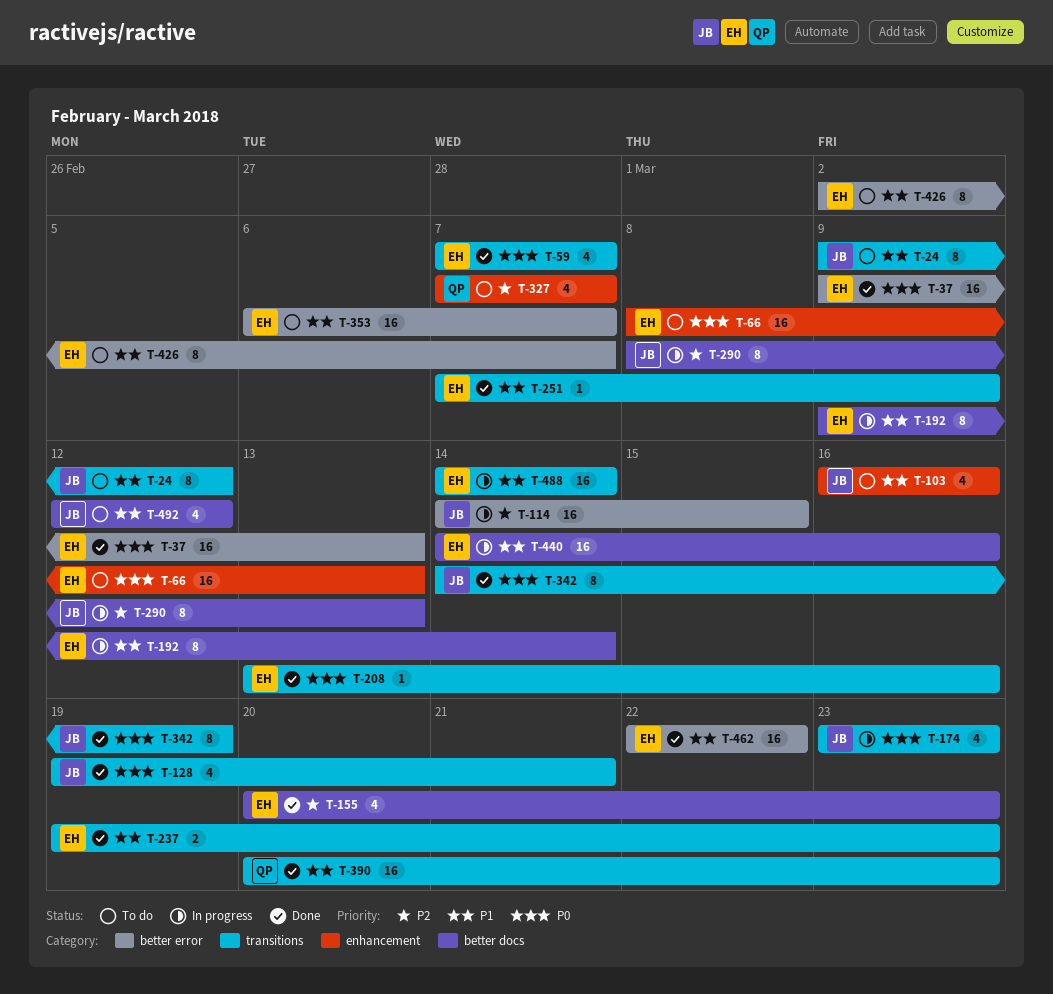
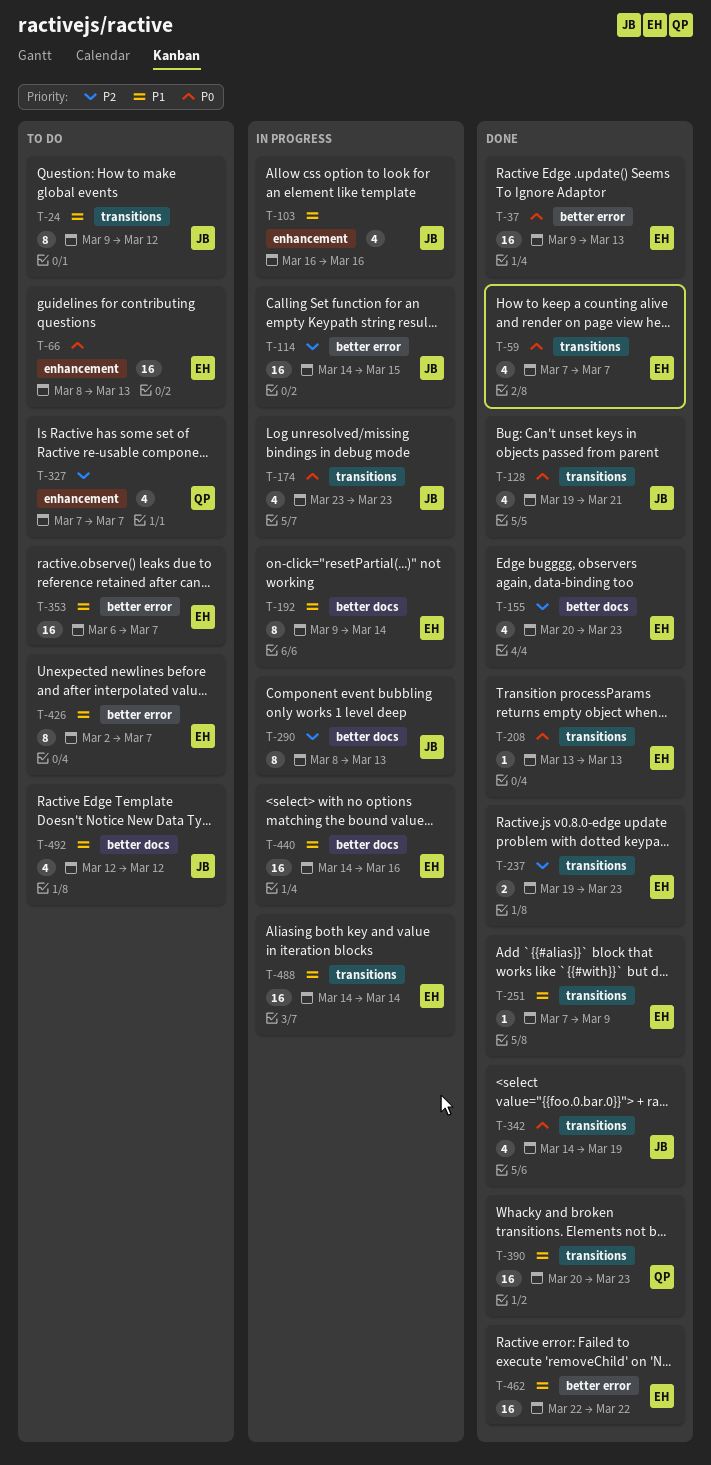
T-103, status: To do -> In progress
T-208, due: Mar 16 -> Mar 13
T-237, priority: P1 -> P2
T-342, estimate: 8 -> 4

